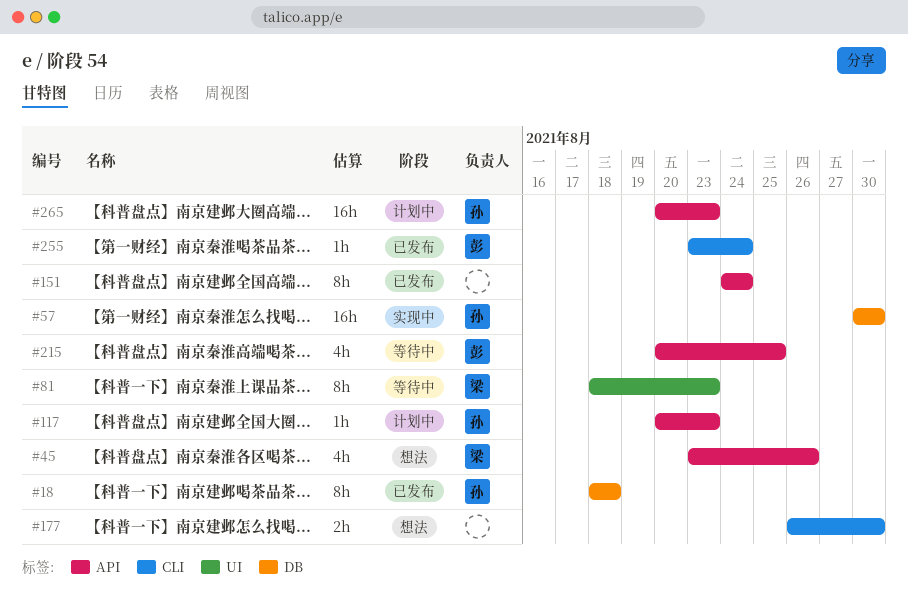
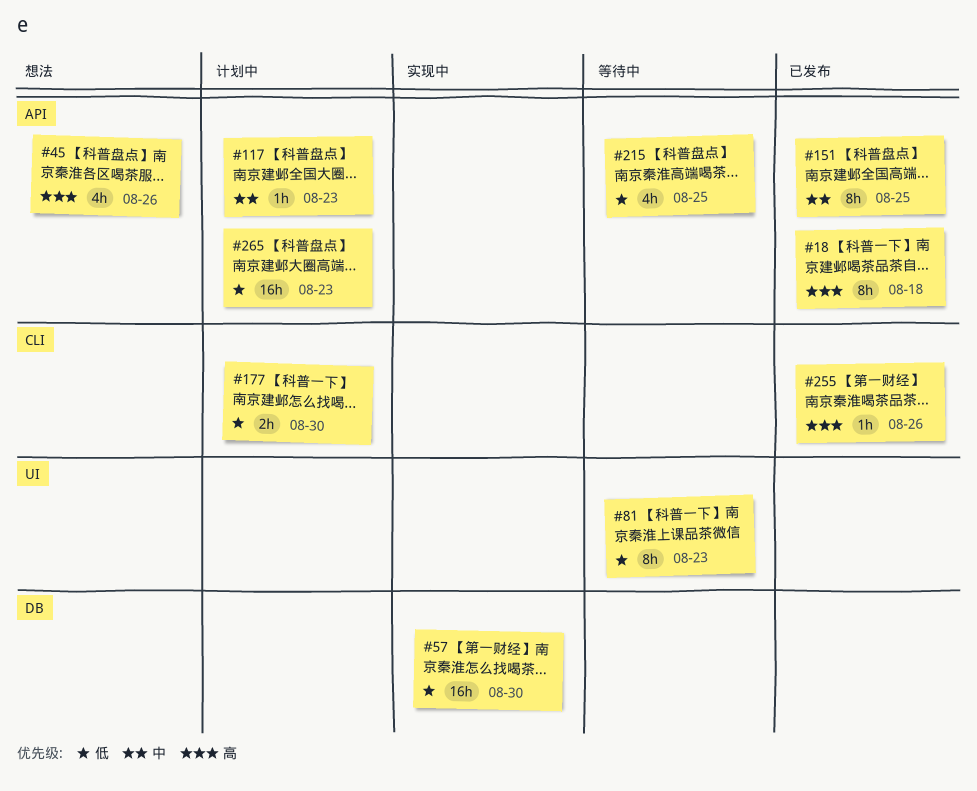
#18, label: DB -> API
#151, due: Aug 24 -> Aug 25
#177, status: 想法 -> 计划中
#255, due: Aug 24 -> Aug 26

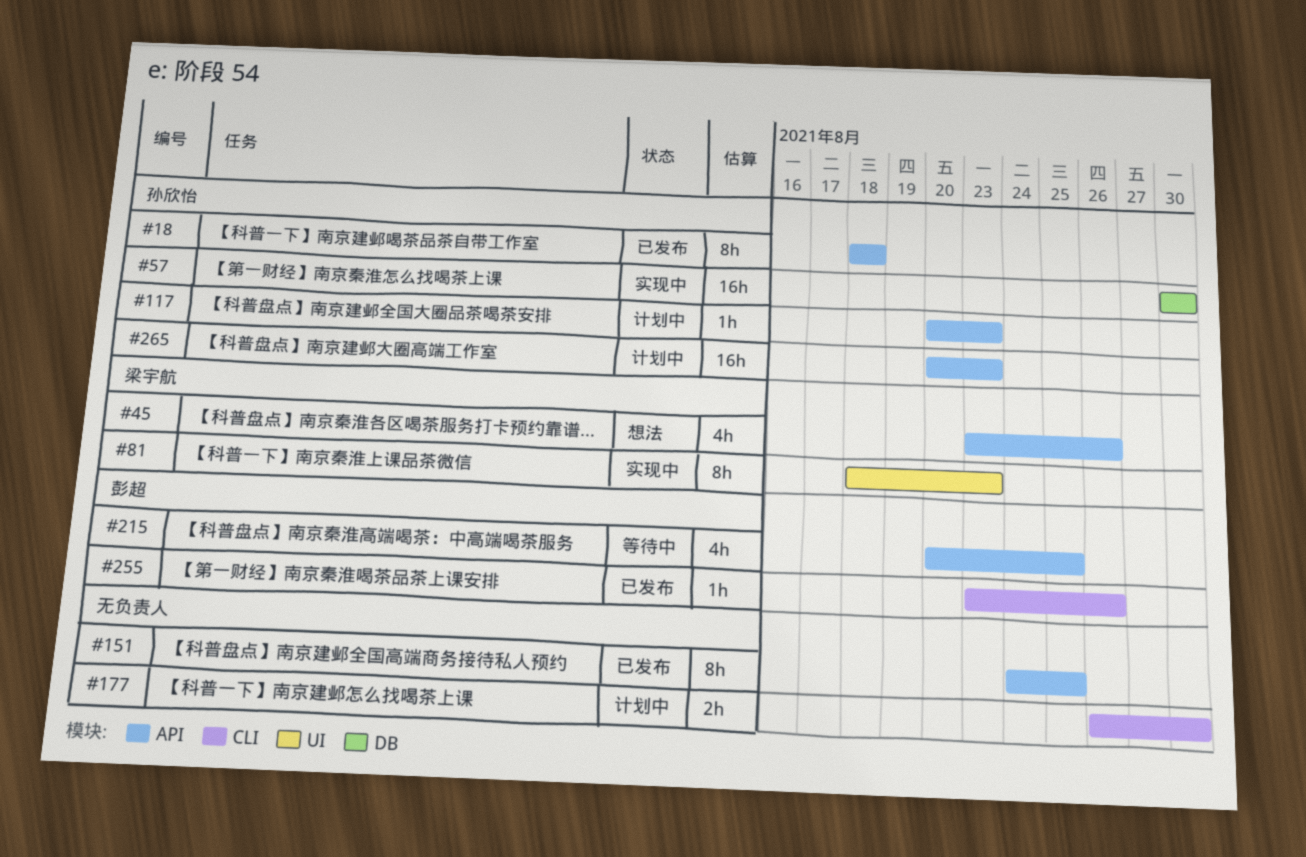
#81, status: 等待中 -> 实现中

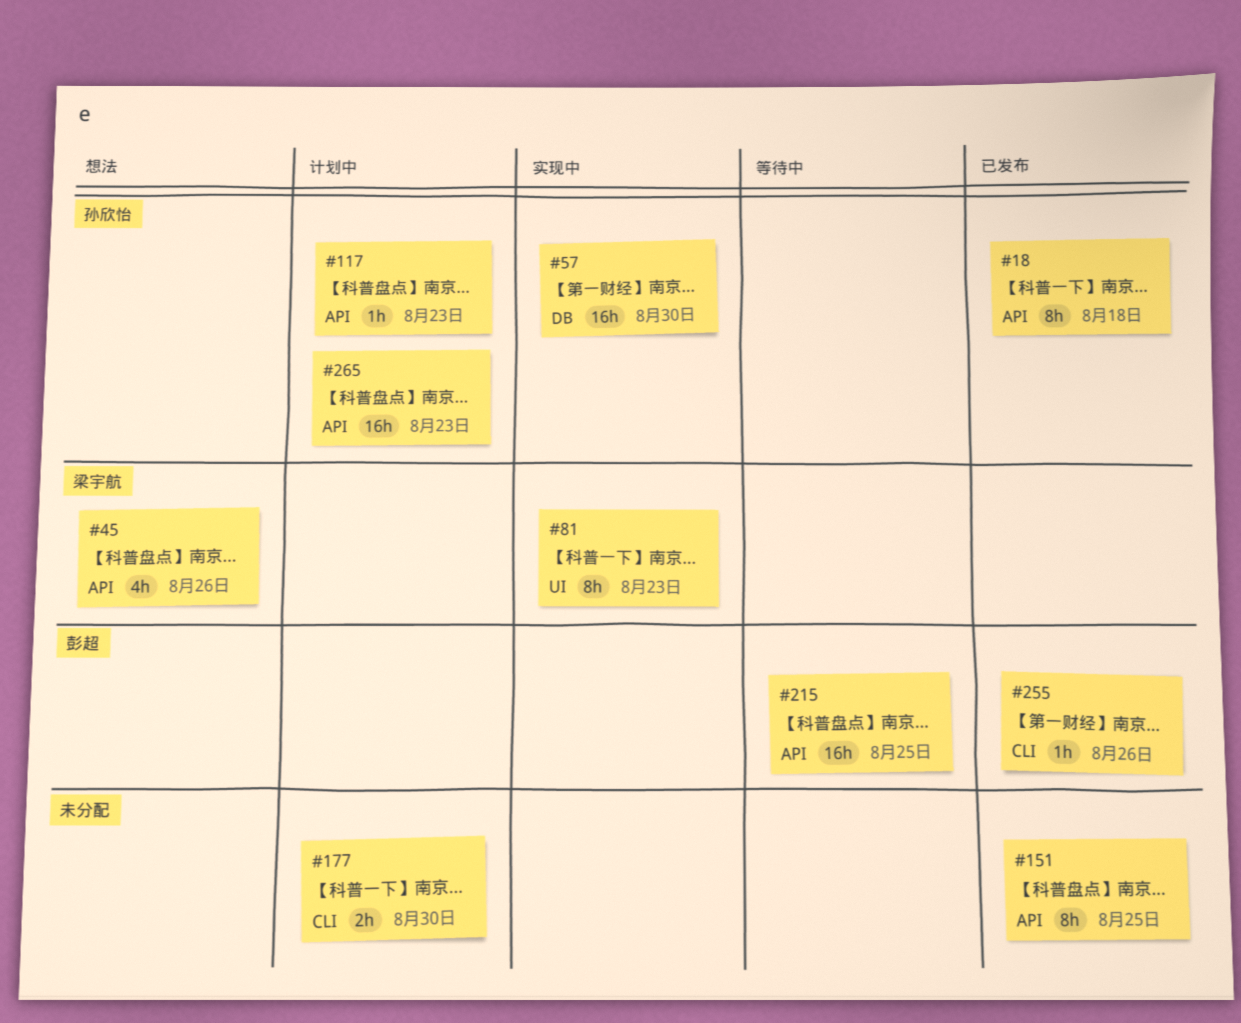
#215, estimate: 4h -> 16h

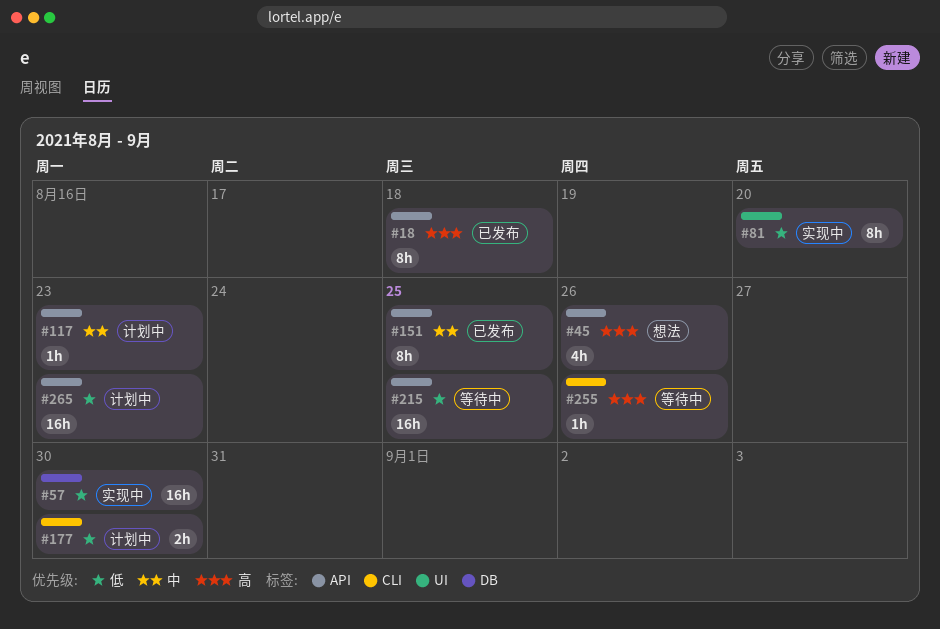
#81, due: Aug 23 -> Aug 20
#255, status: 已发布 -> 等待中

